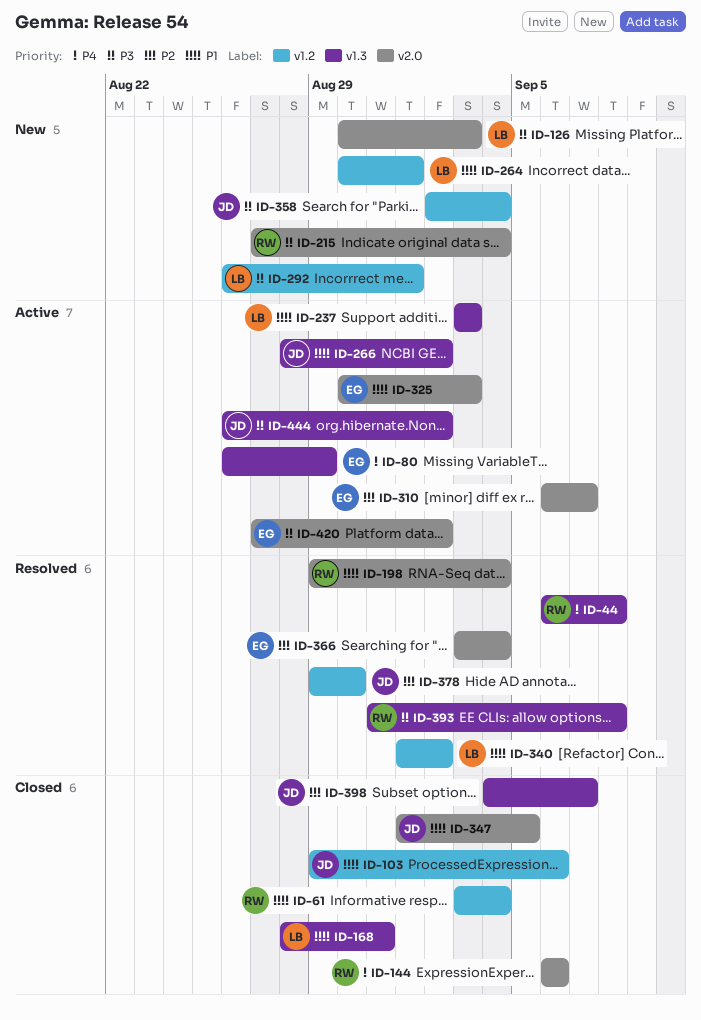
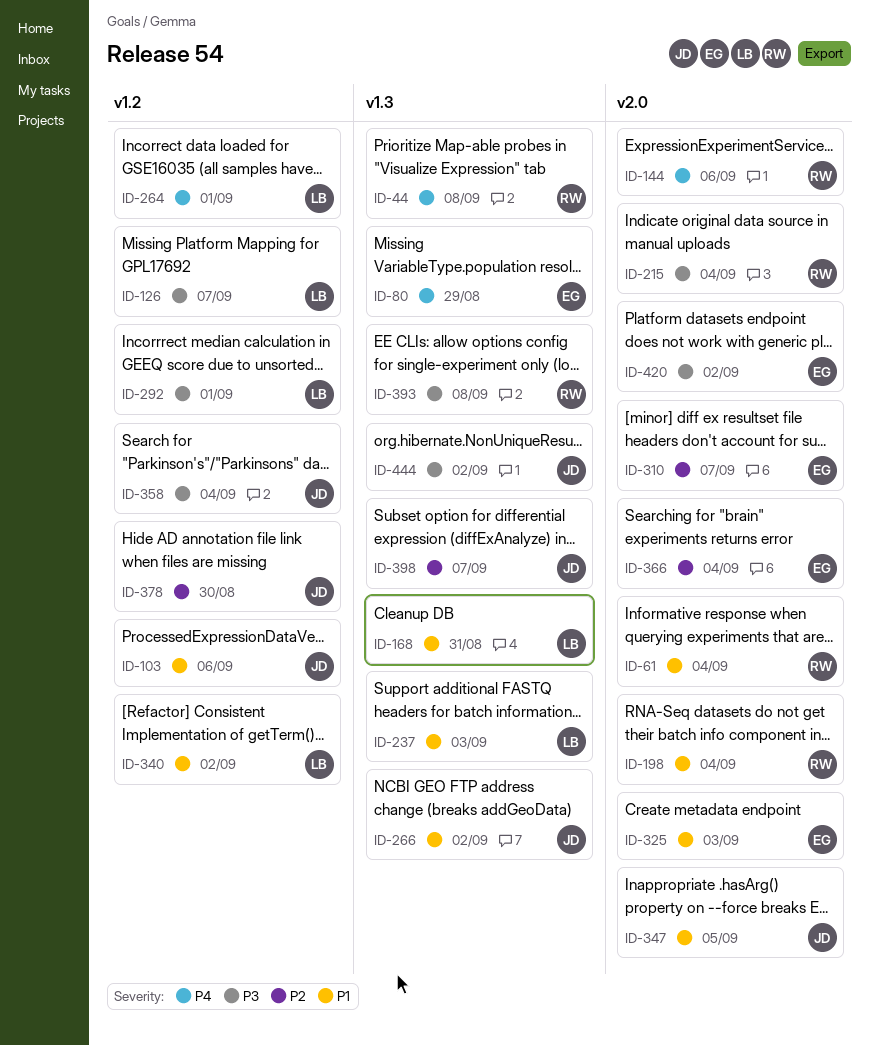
ID-61, label: v1.2 -> v2.0
ID-126, label: v2.0 -> v1.2
ID-126, due: Sep 3 -> Sep 7
ID-264, priority: P1 -> P4

